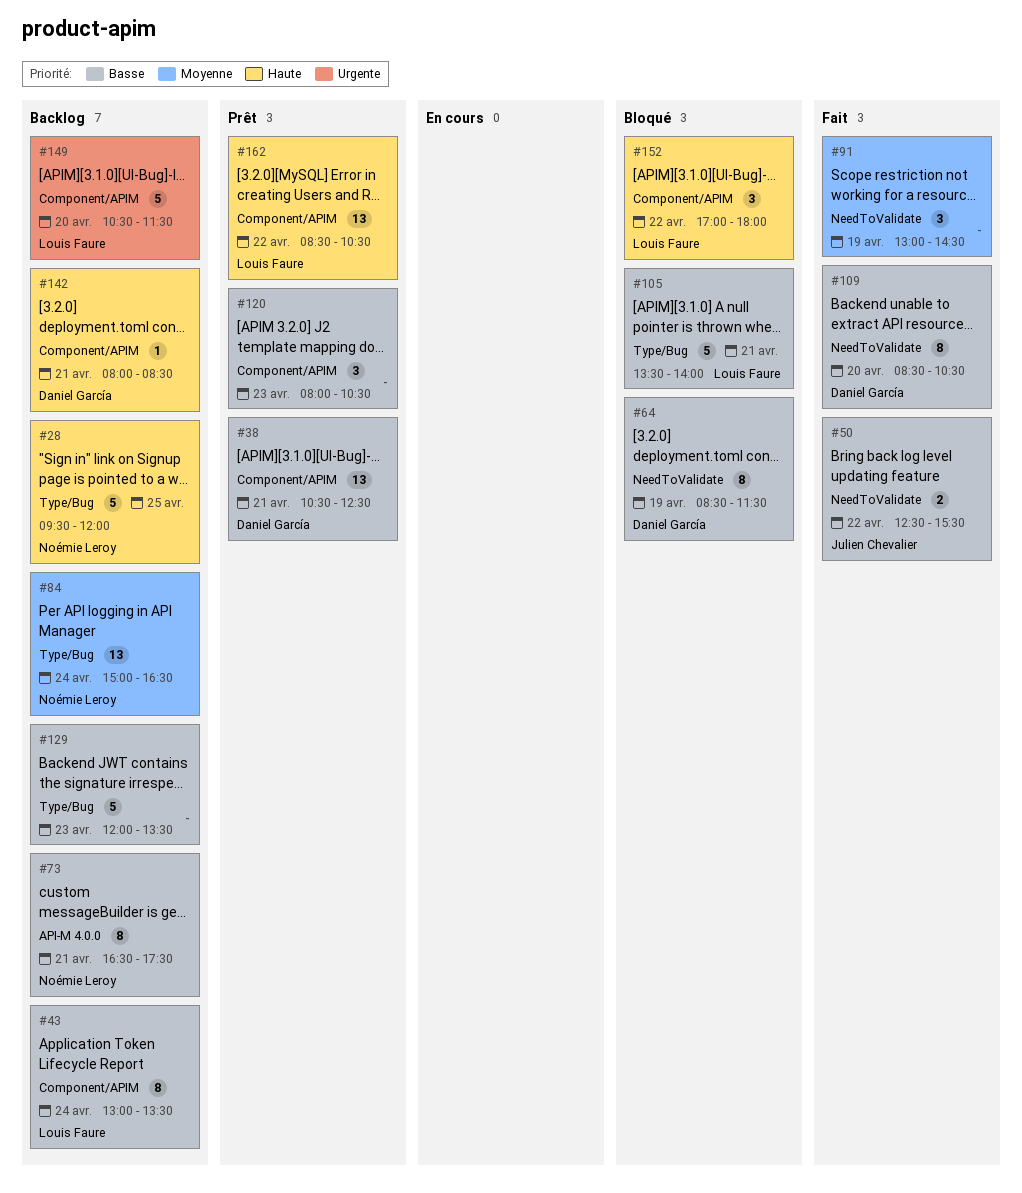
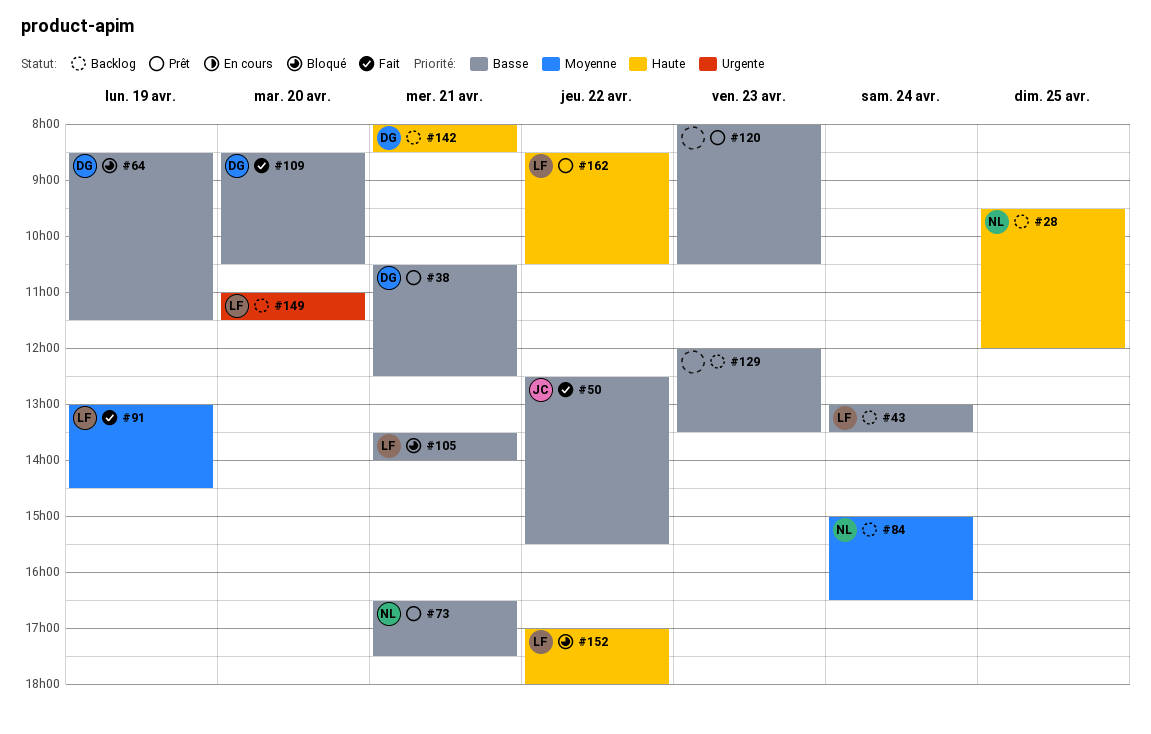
#73, status: Backlog -> Prêt
#91, owner: none -> Louis Faure
#149, begins: 10:30 -> 11:00

